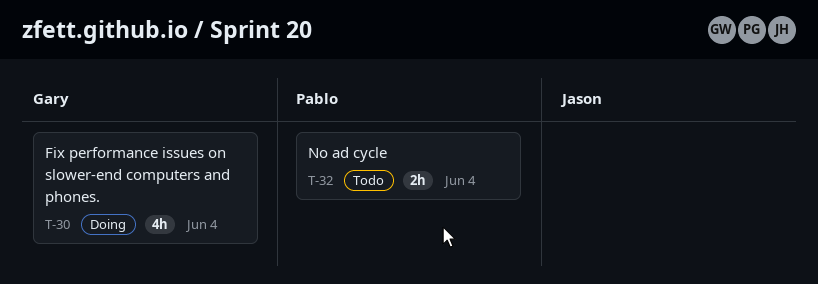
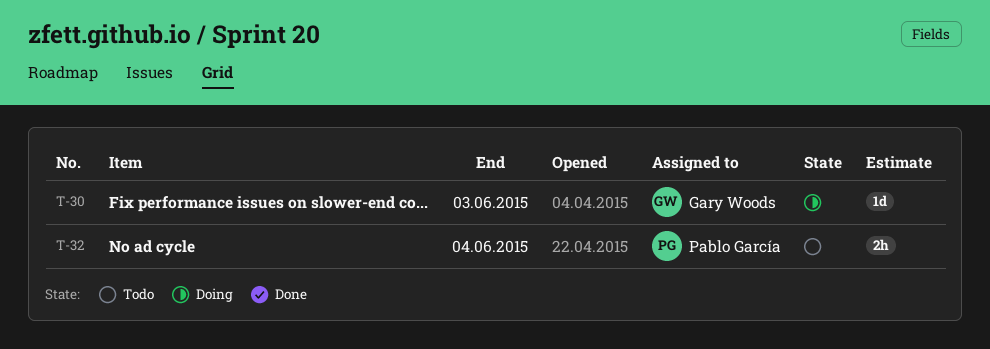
T-30, estimate: 4h -> 1d
T-30, due: Jun 4 -> Jun 3

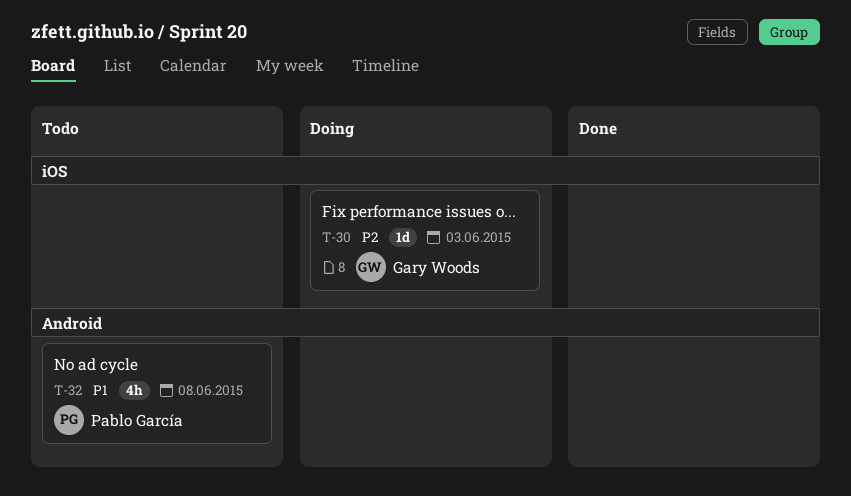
T-32, estimate: 2h -> 4h
T-32, due: Jun 4 -> Jun 8

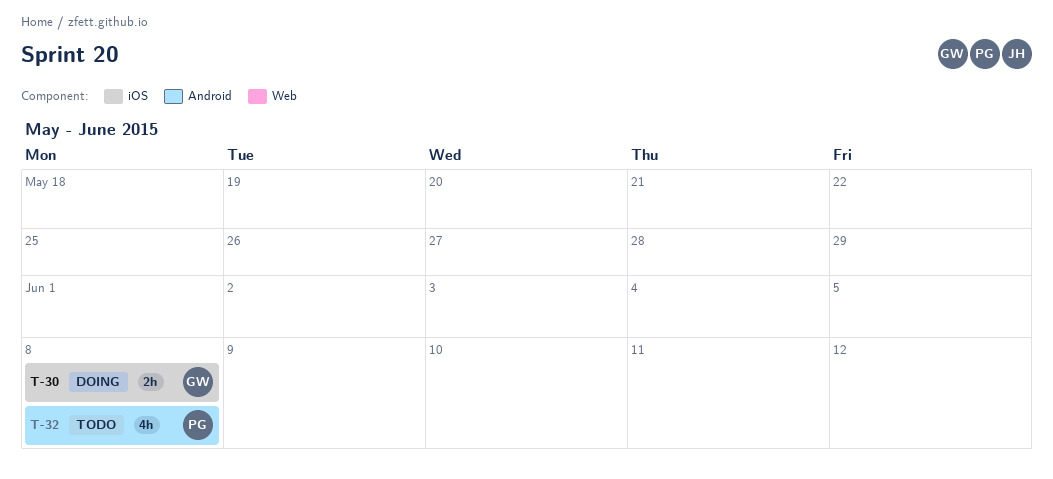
T-30, estimate: 1d -> 2h
T-30, due: Jun 3 -> Jun 8

